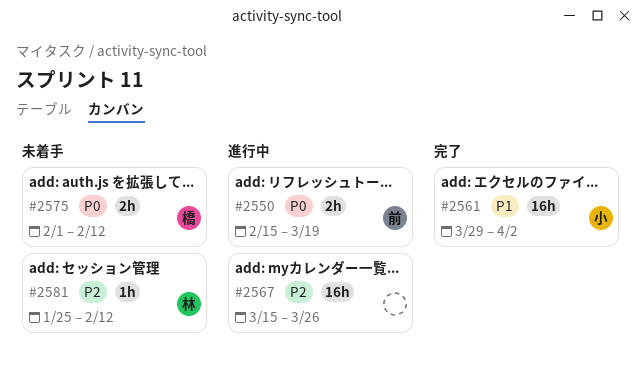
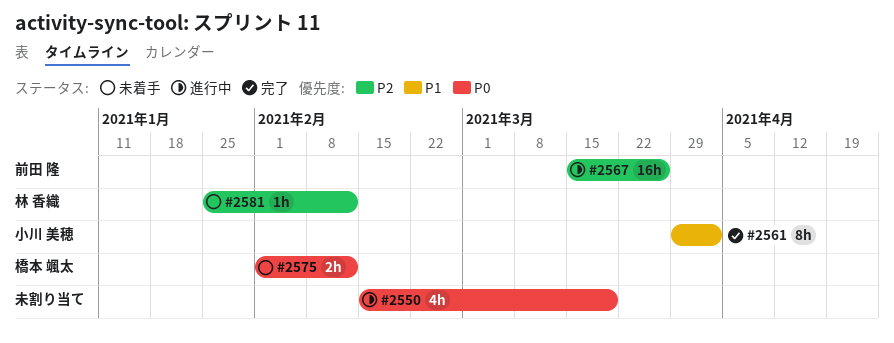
#2550, owner: 前田 隆 -> none
#2550, estimate: 2h -> 4h
#2561, estimate: 16h -> 8h
#2567, owner: none -> 前田 隆

